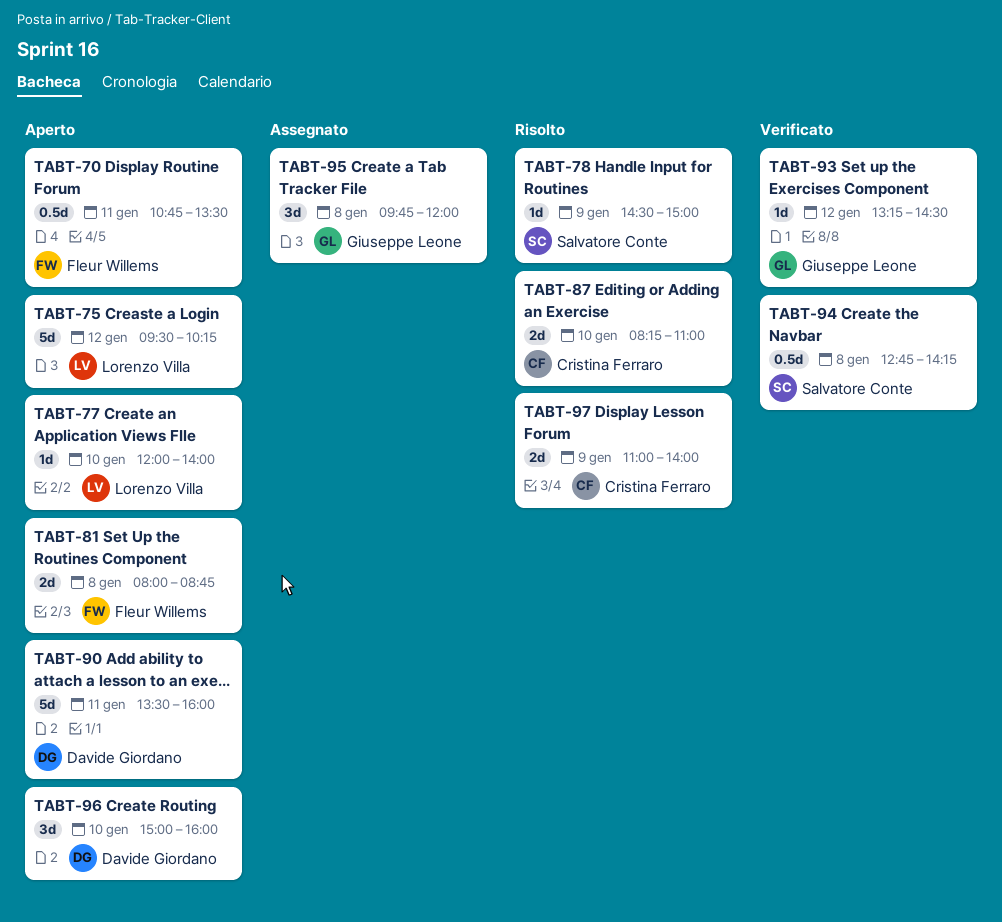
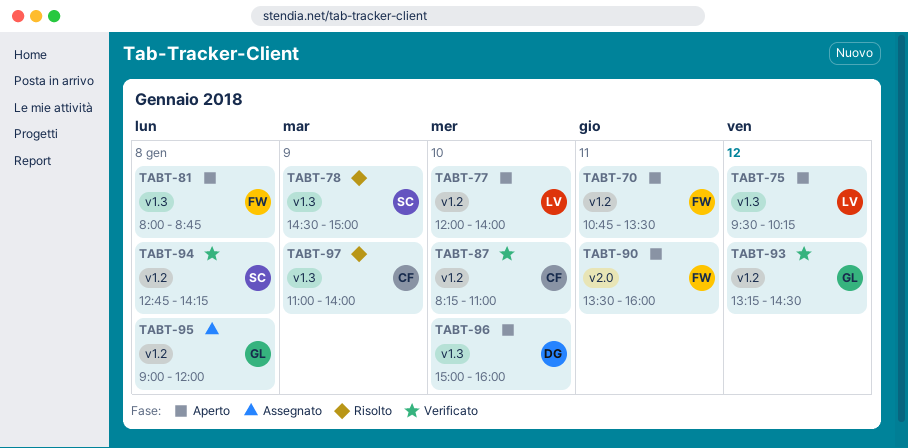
TABT-87, status: Risolto -> Verificato
TABT-90, owner: Davide Giordano -> Fleur Willems
TABT-95, begins: 09:45 -> 09:00

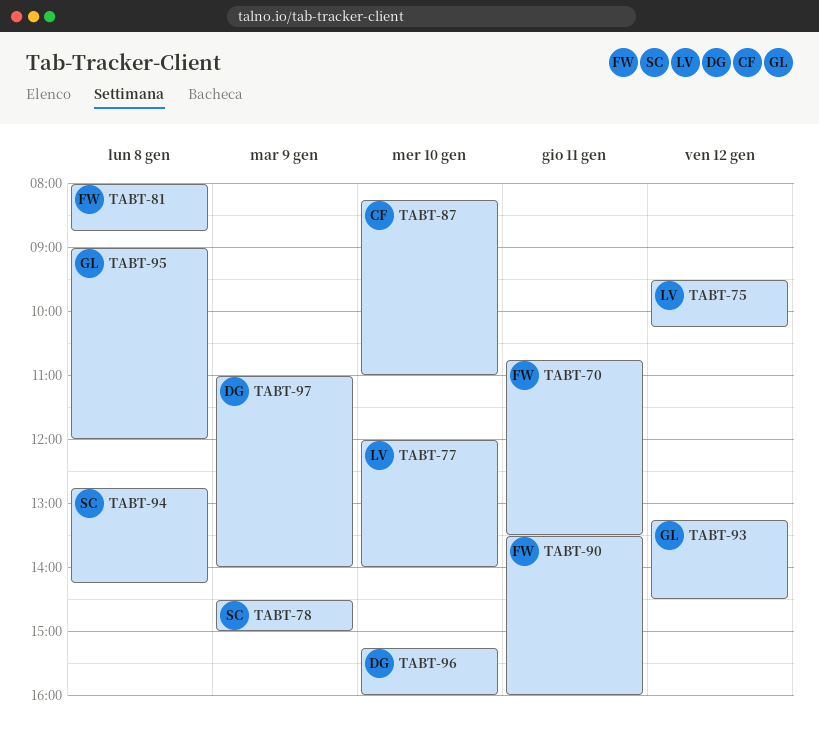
TABT-96, begins: 15:00 -> 15:15
TABT-97, owner: CF -> DG

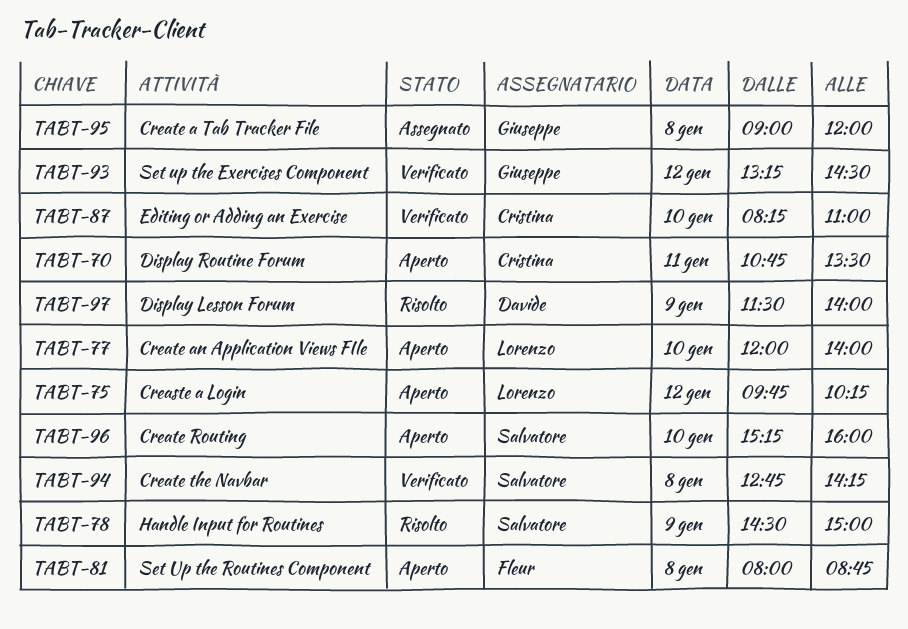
TABT-70, owner: Fleur -> Cristina
TABT-75, begins: 09:30 -> 09:45
TABT-90: present -> none
TABT-96, owner: Davide -> Salvatore
TABT-97, begins: 11:00 -> 11:30

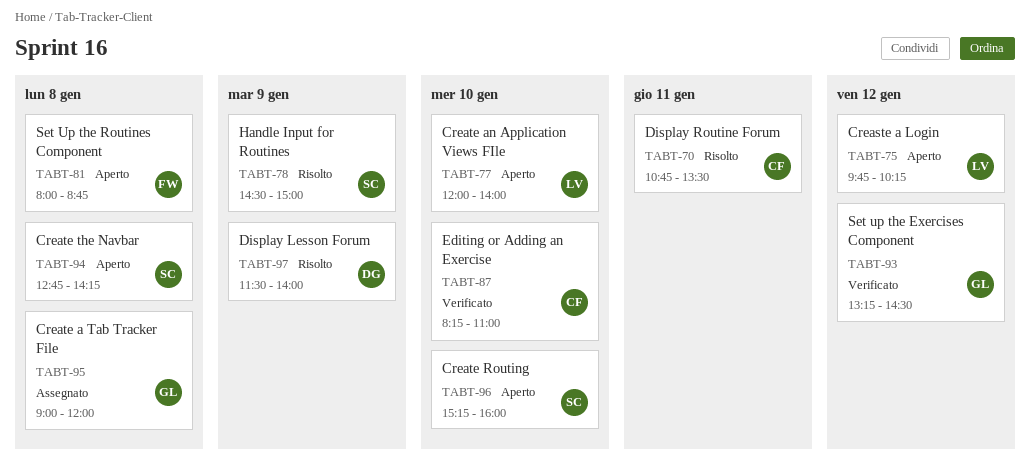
TABT-70, status: Aperto -> Risolto
TABT-94, status: Verificato -> Aperto

